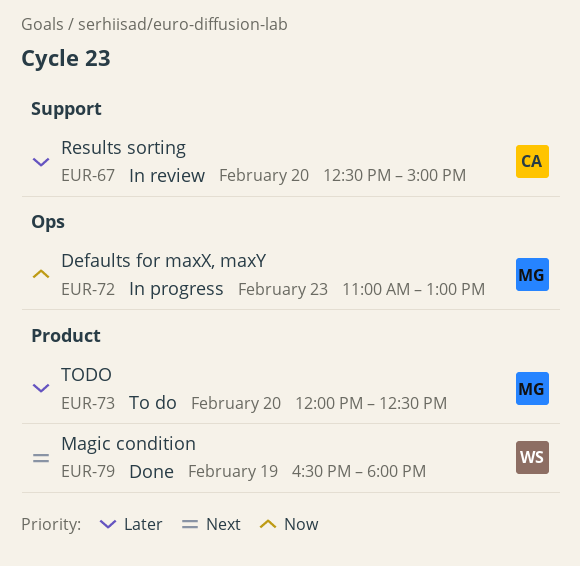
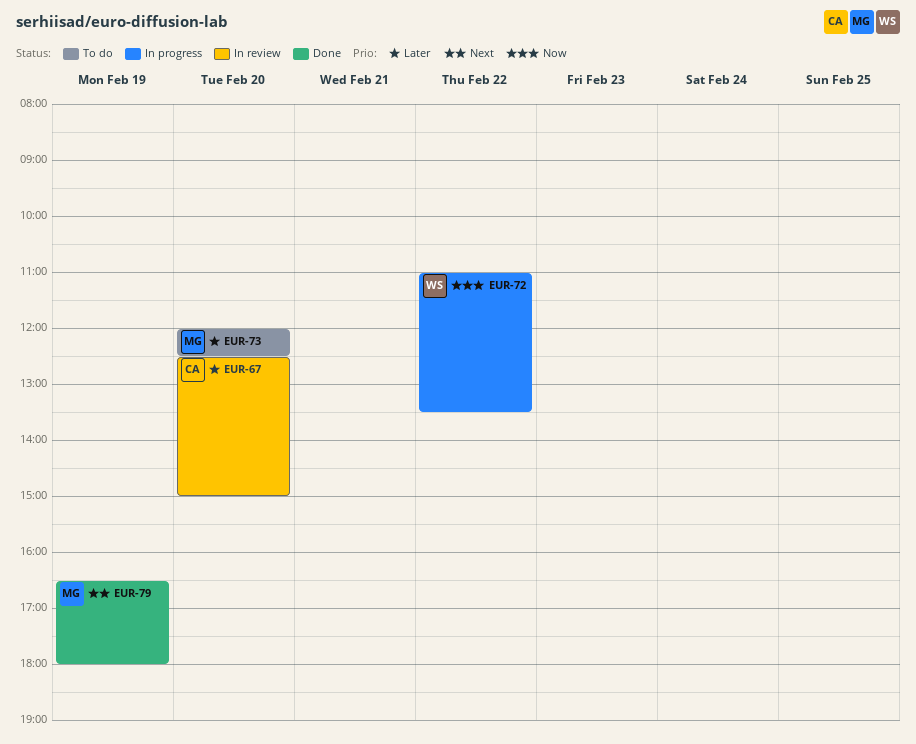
EUR-72, owner: MG -> WS
EUR-72, day: Feb 23 -> Feb 22
EUR-72, ends: 13:00 -> 13:30
EUR-79, owner: WS -> MG

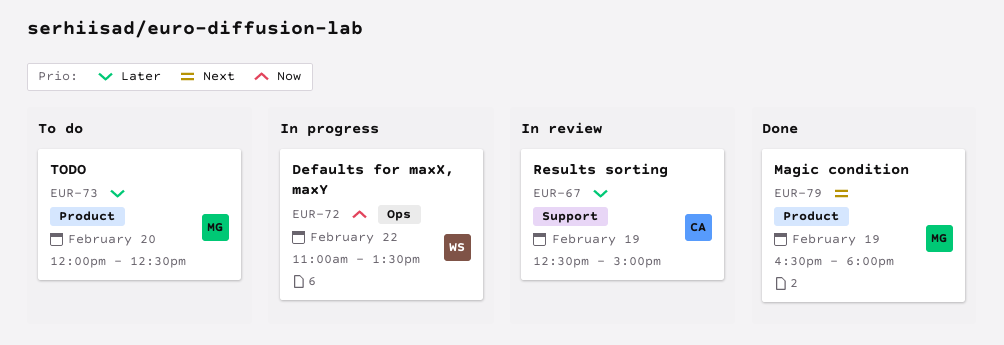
EUR-67, day: Feb 20 -> Feb 19

